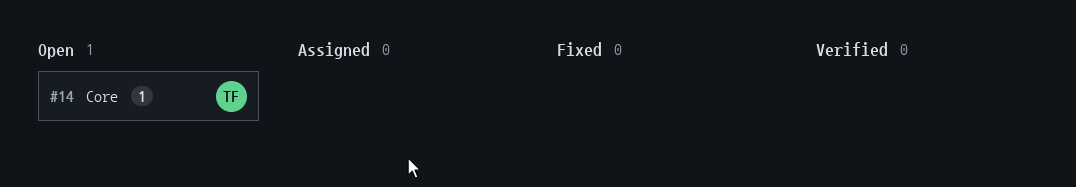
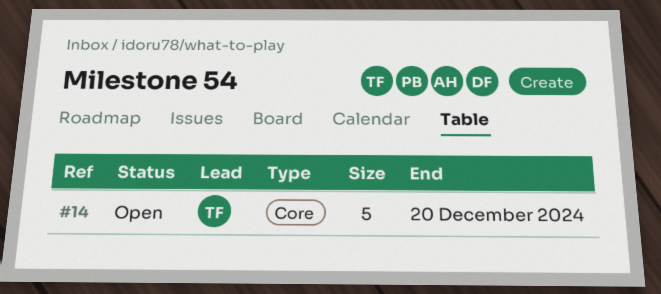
#14, estimate: 1 -> 5

